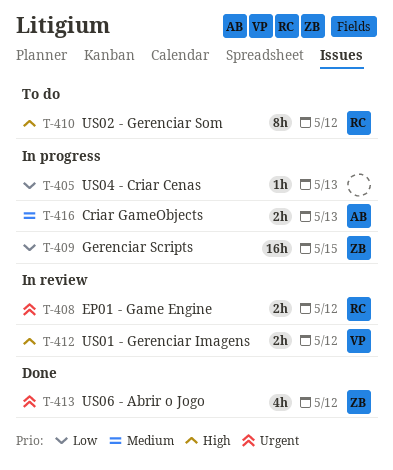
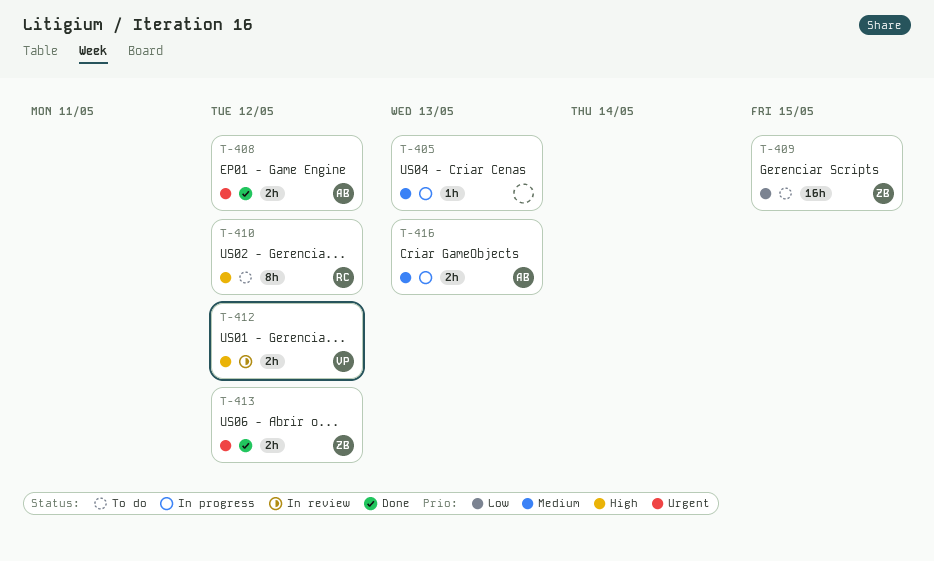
T-405, priority: Low -> Medium
T-408, status: In review -> Done
T-408, owner: RC -> AB
T-409, status: In progress -> To do
T-413, estimate: 4h -> 2h

